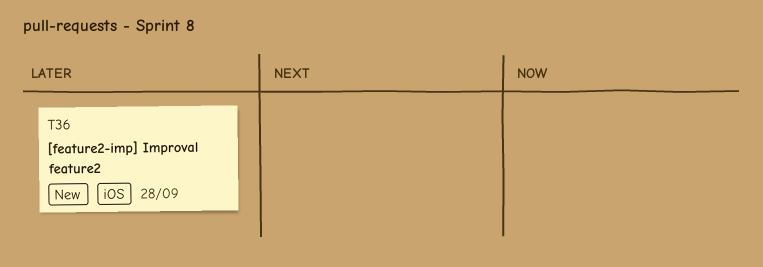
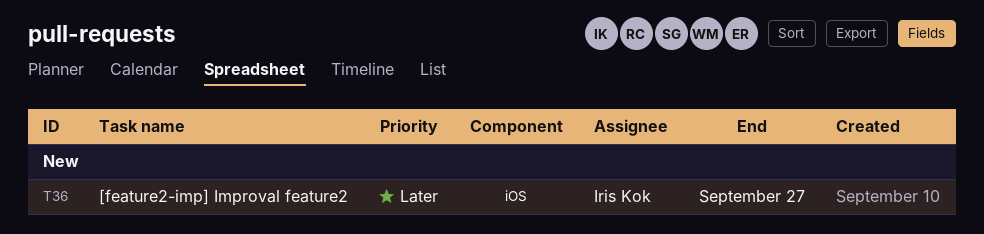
T36, due: Sep 28 -> Sep 27

